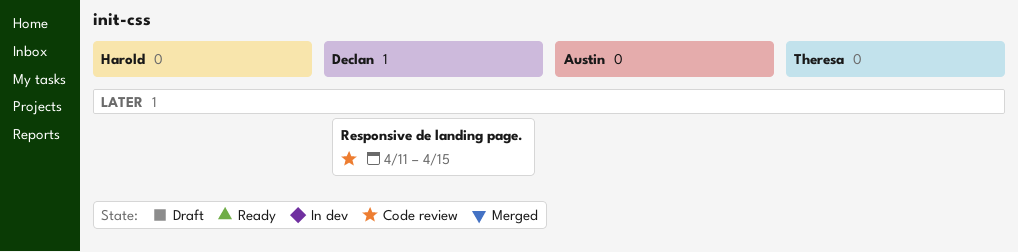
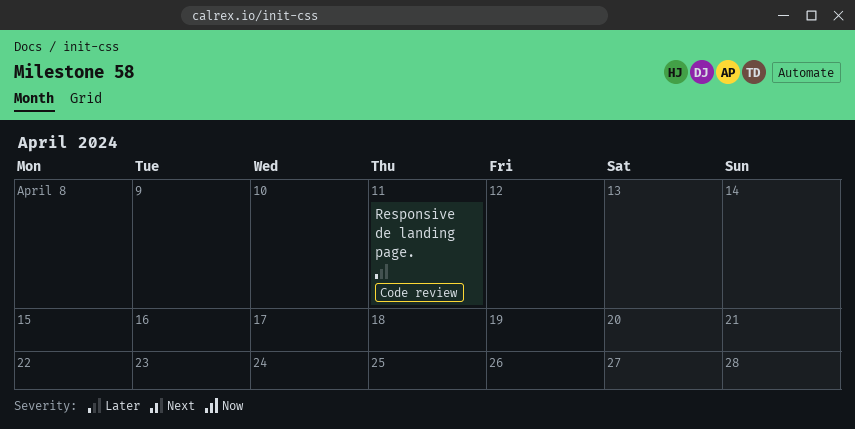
Responsive de landing page., due: Apr 15 -> Apr 11

